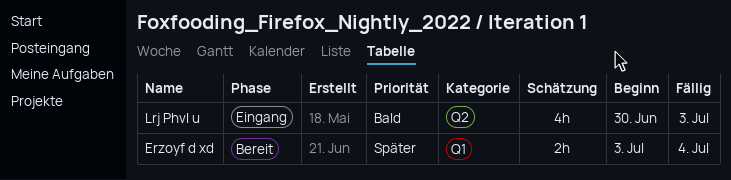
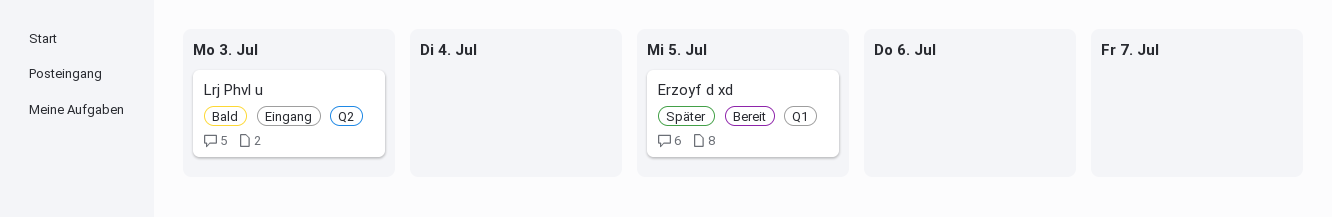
Erzoyf d xd, due: Jul 4 -> Jul 5

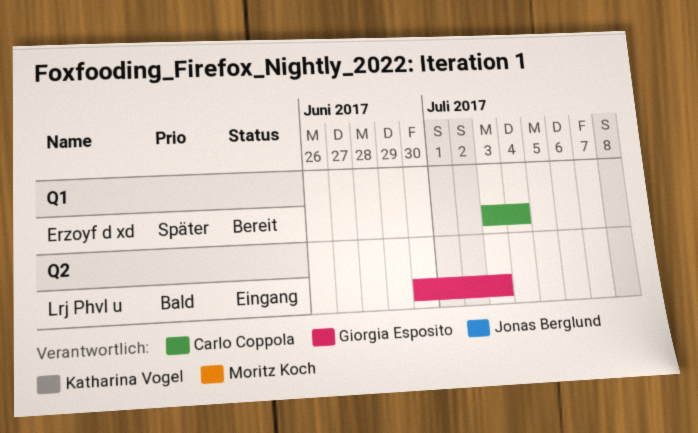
Erzoyf d xd, due: Jul 5 -> Jul 4

